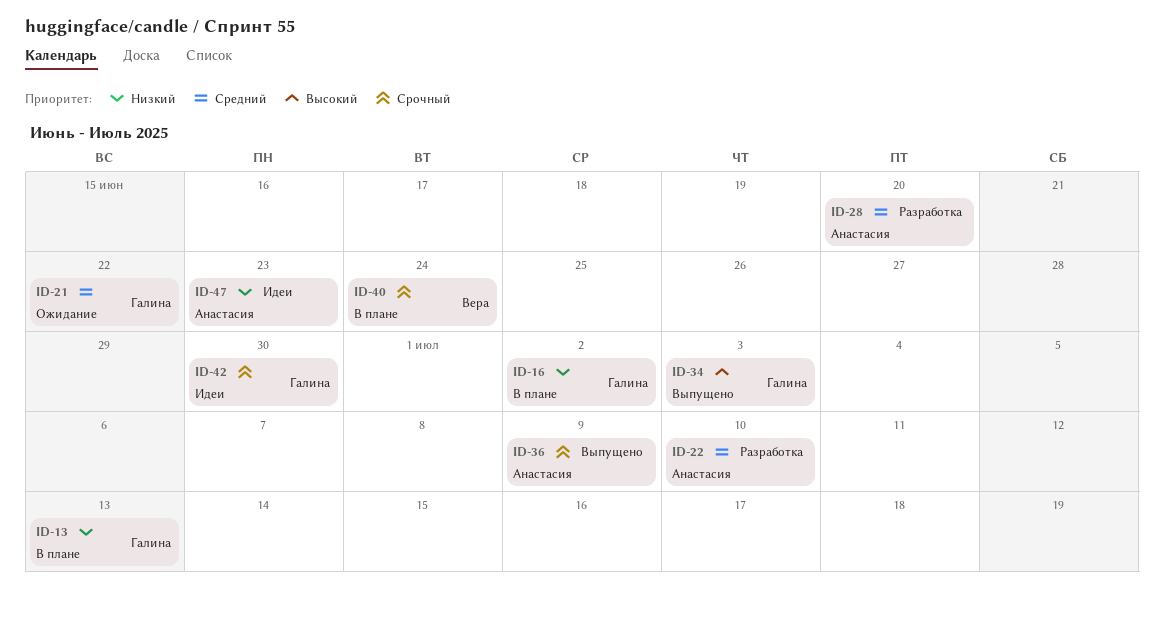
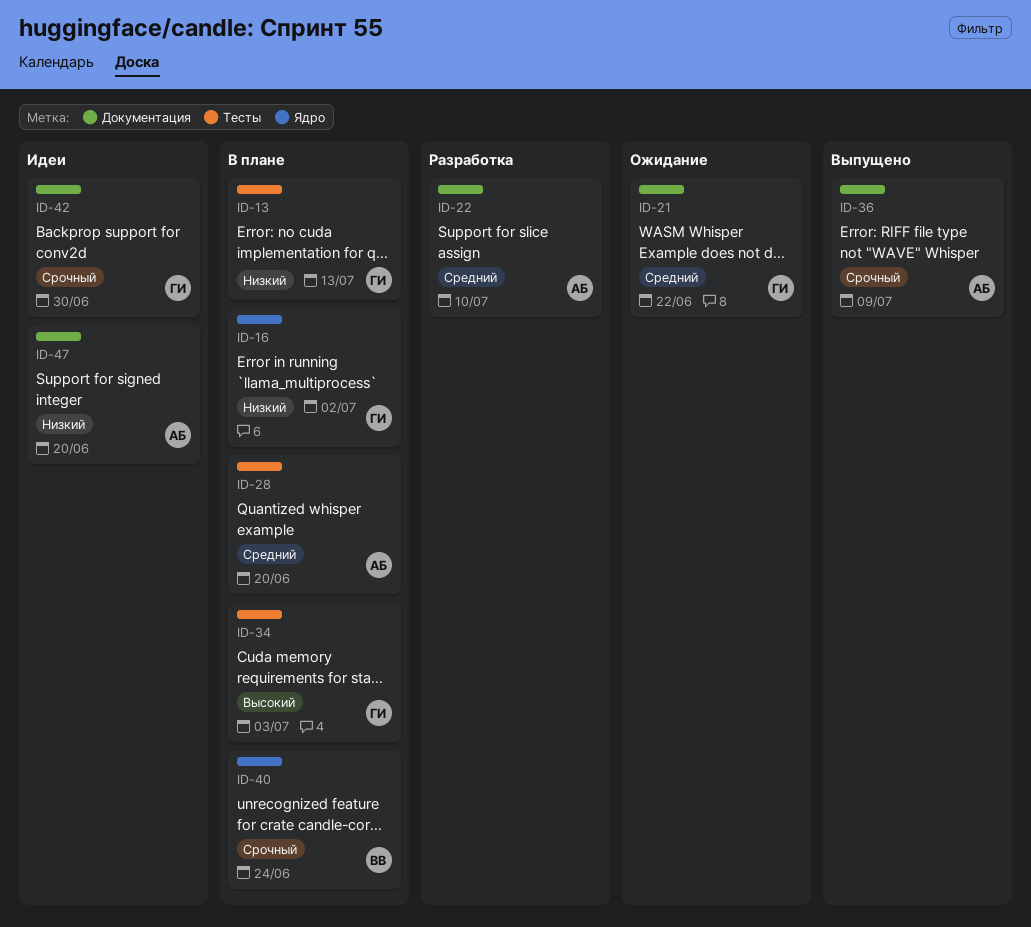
ID-28, status: Разработка -> В плане
ID-34, status: Выпущено -> В плане
ID-47, due: Jun 23 -> Jun 20

